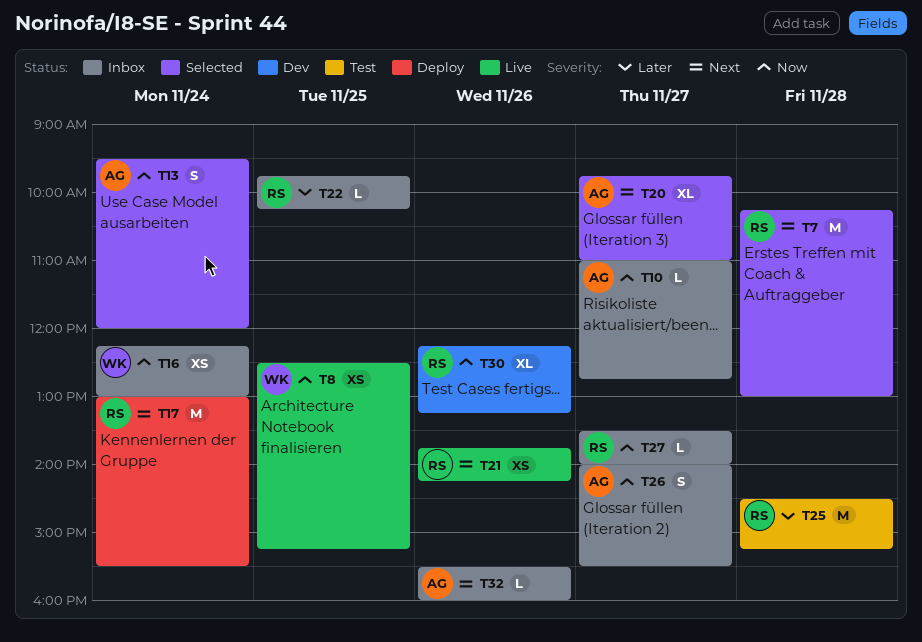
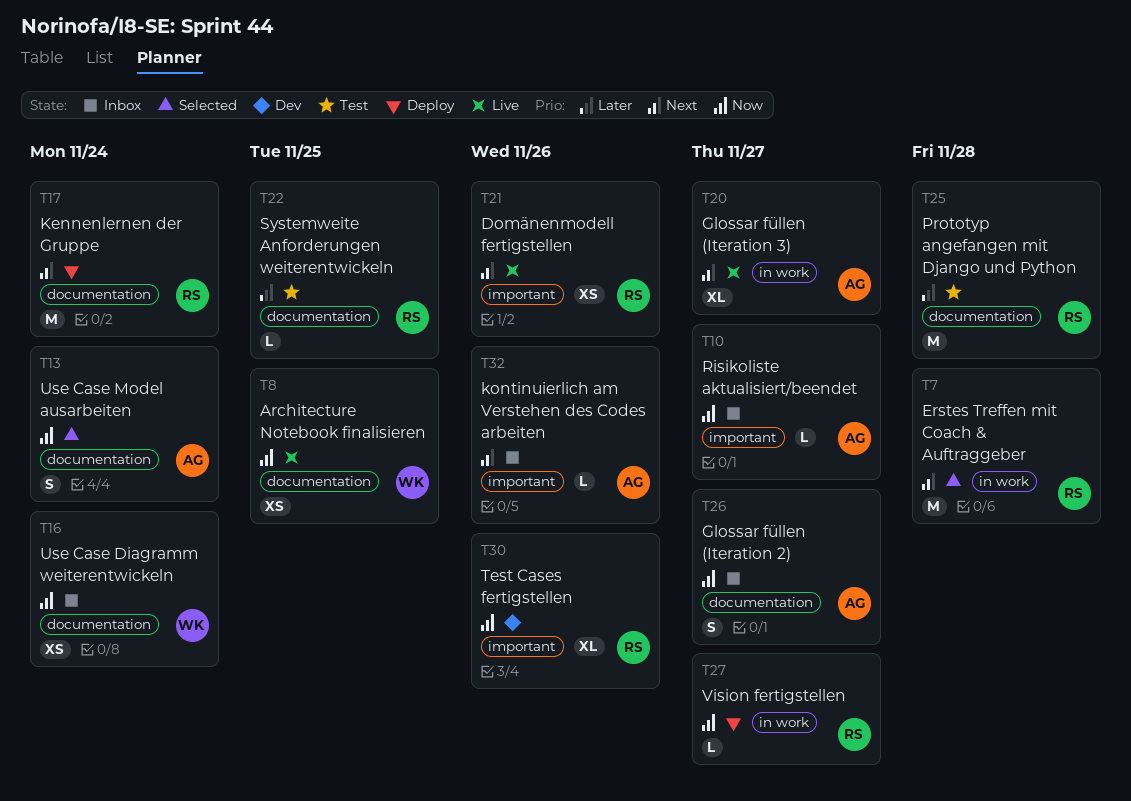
T20, status: Selected -> Live
T22, status: Inbox -> Test
T27, status: Inbox -> Deploy

